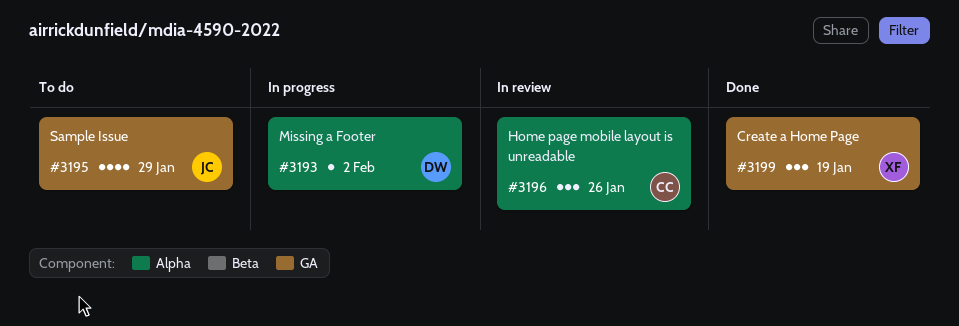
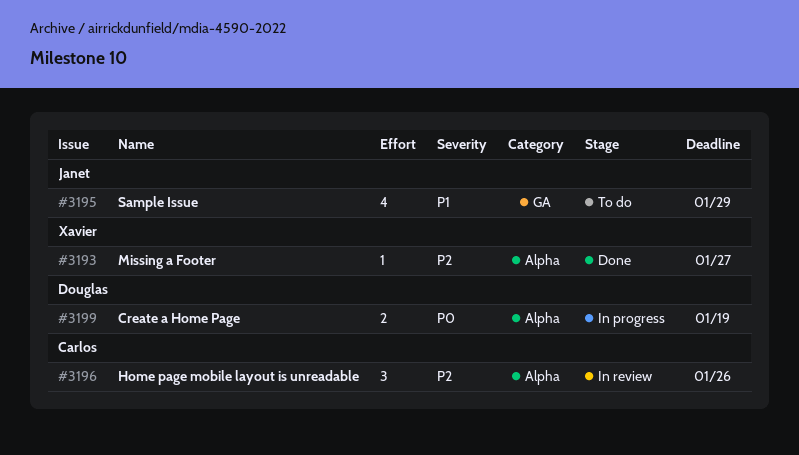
#3193, status: In progress -> Done
#3193, owner: Douglas -> Xavier
#3193, due: Feb 2 -> Jan 27
#3199, status: Done -> In progress
#3199, owner: Xavier -> Douglas
#3199, label: GA -> Alpha
#3199, estimate: 3 -> 2

